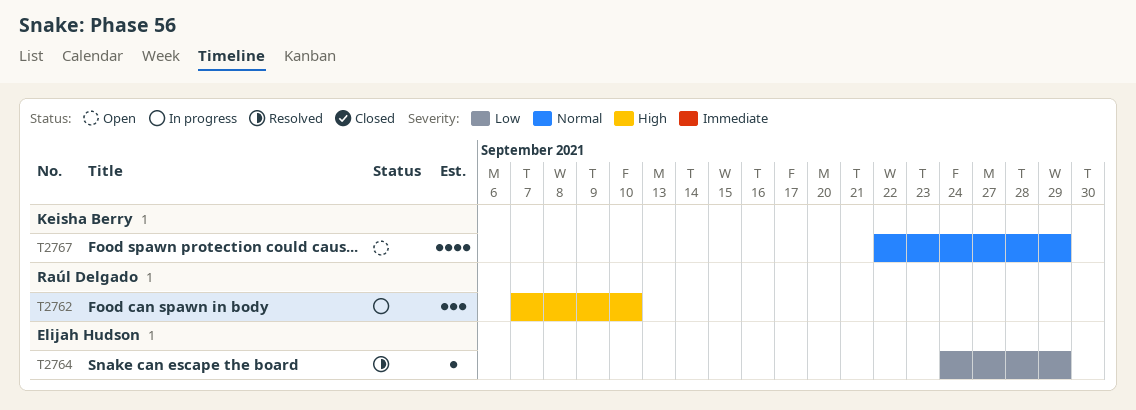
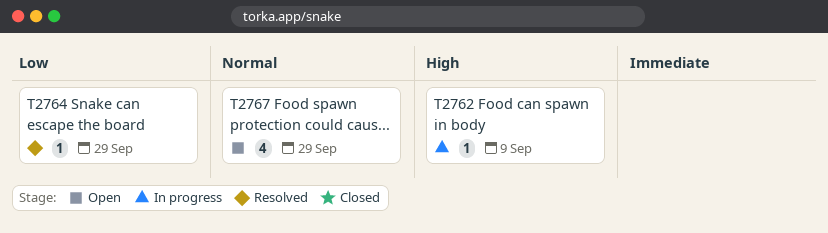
T2762, estimate: 3 -> 1
T2762, due: Sep 10 -> Sep 9

